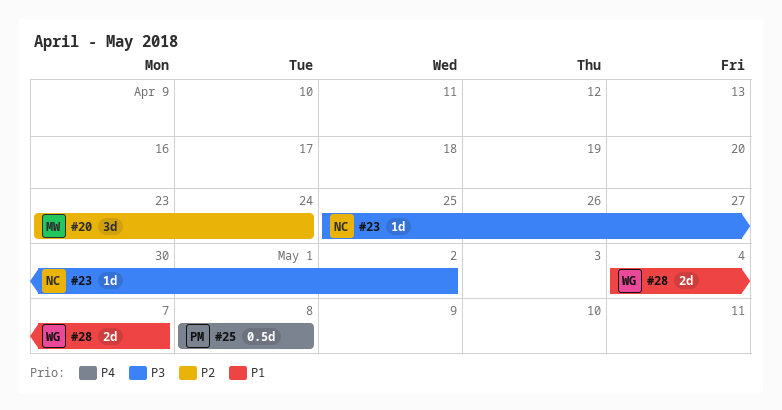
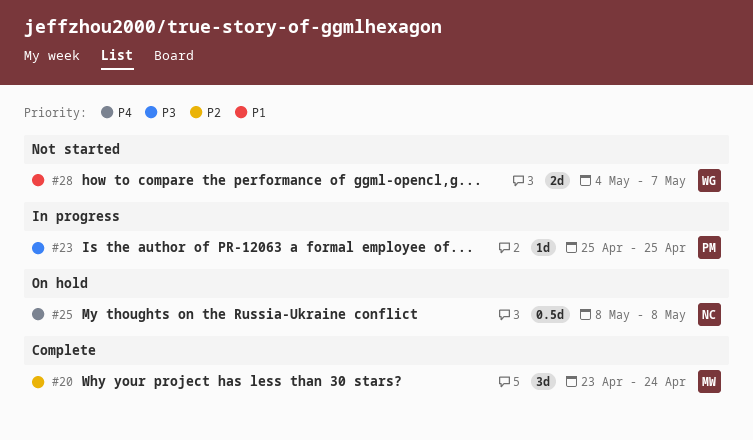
#23, owner: NC -> PM
#23, due: May 2 -> Apr 25
#25, owner: PM -> NC

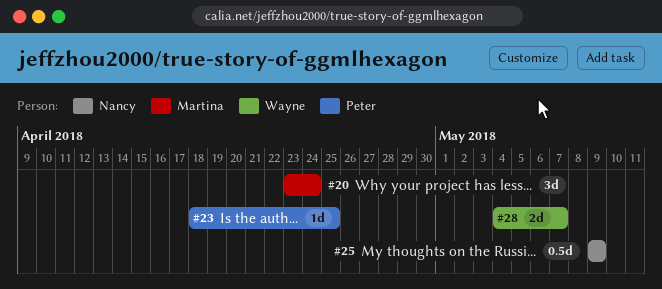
#23, start: Apr 25 -> Apr 18
#25, start: May 8 -> May 9
#25, due: May 8 -> May 9

